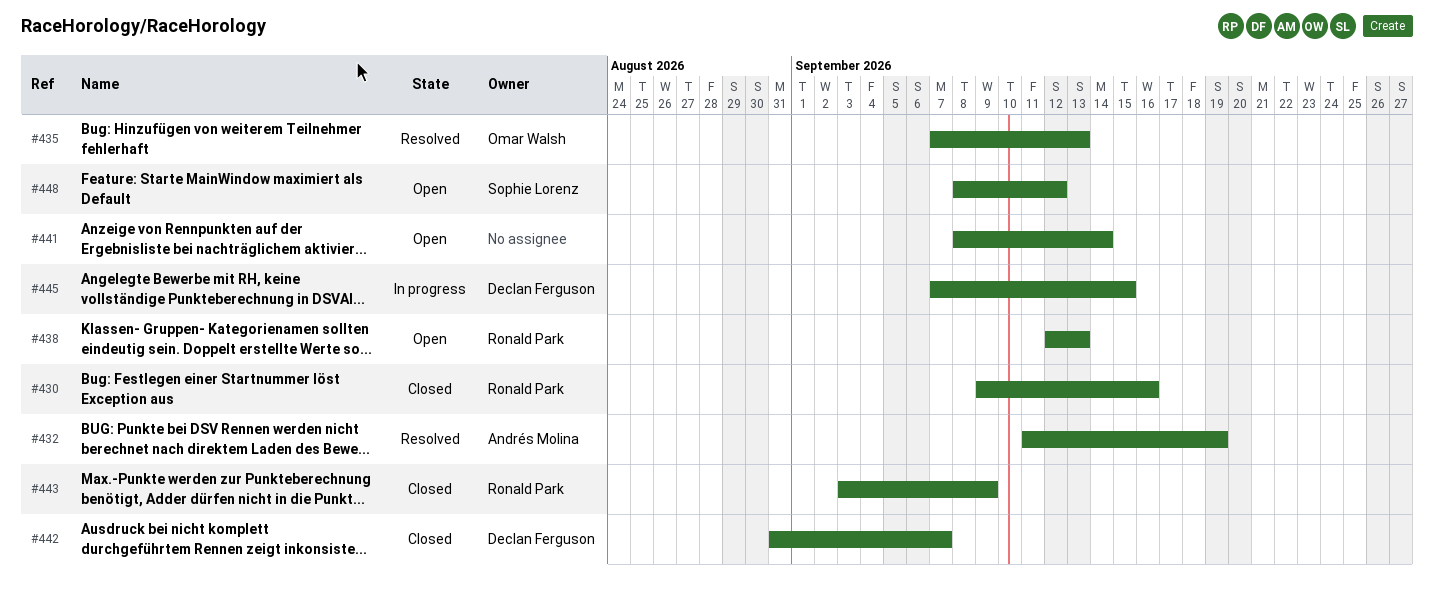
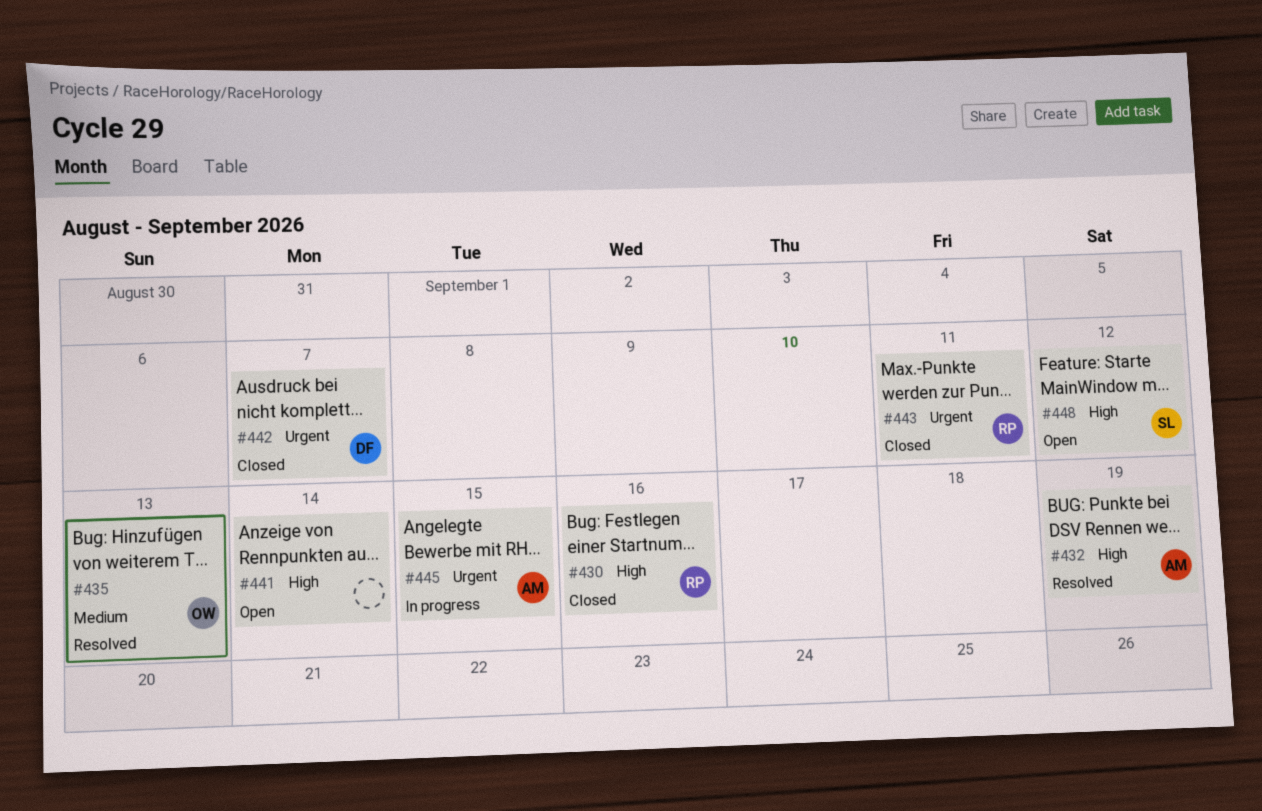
#438: present -> none
#443, due: Sep 9 -> Sep 11
#445, owner: Declan Ferguson -> Andrés Molina

